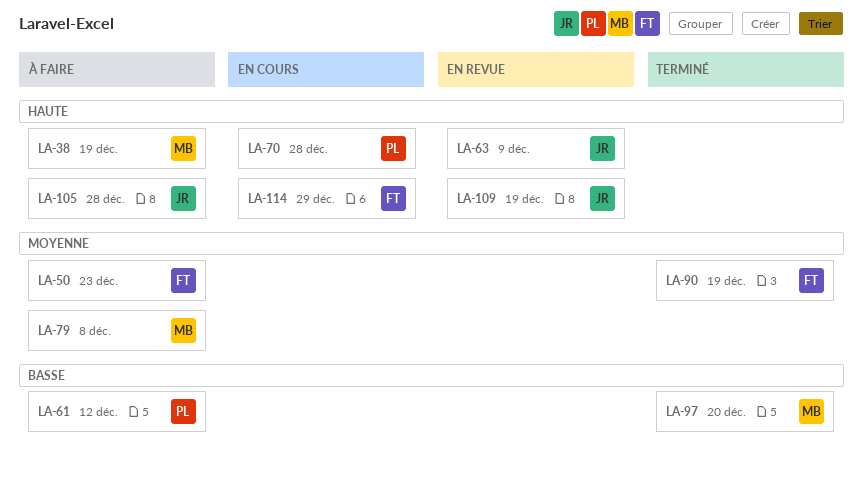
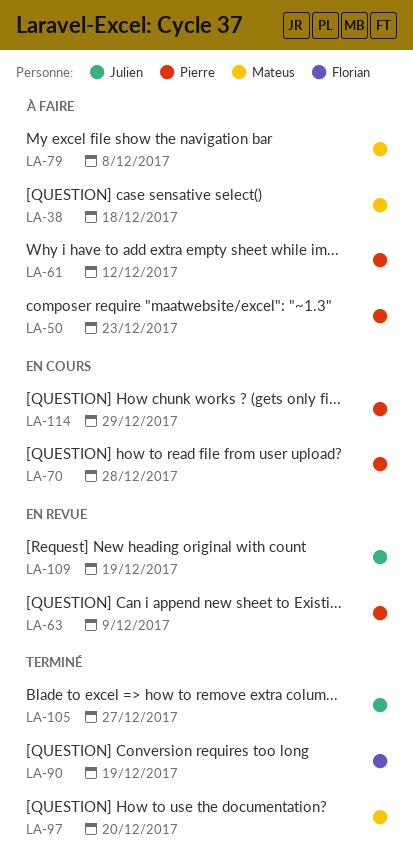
LA-38, due: Dec 19 -> Dec 18
LA-50, owner: Florian -> Pierre
LA-63, owner: Julien -> Pierre
LA-105, status: À faire -> Terminé
LA-105, due: Dec 28 -> Dec 27
LA-114, owner: Florian -> Pierre

